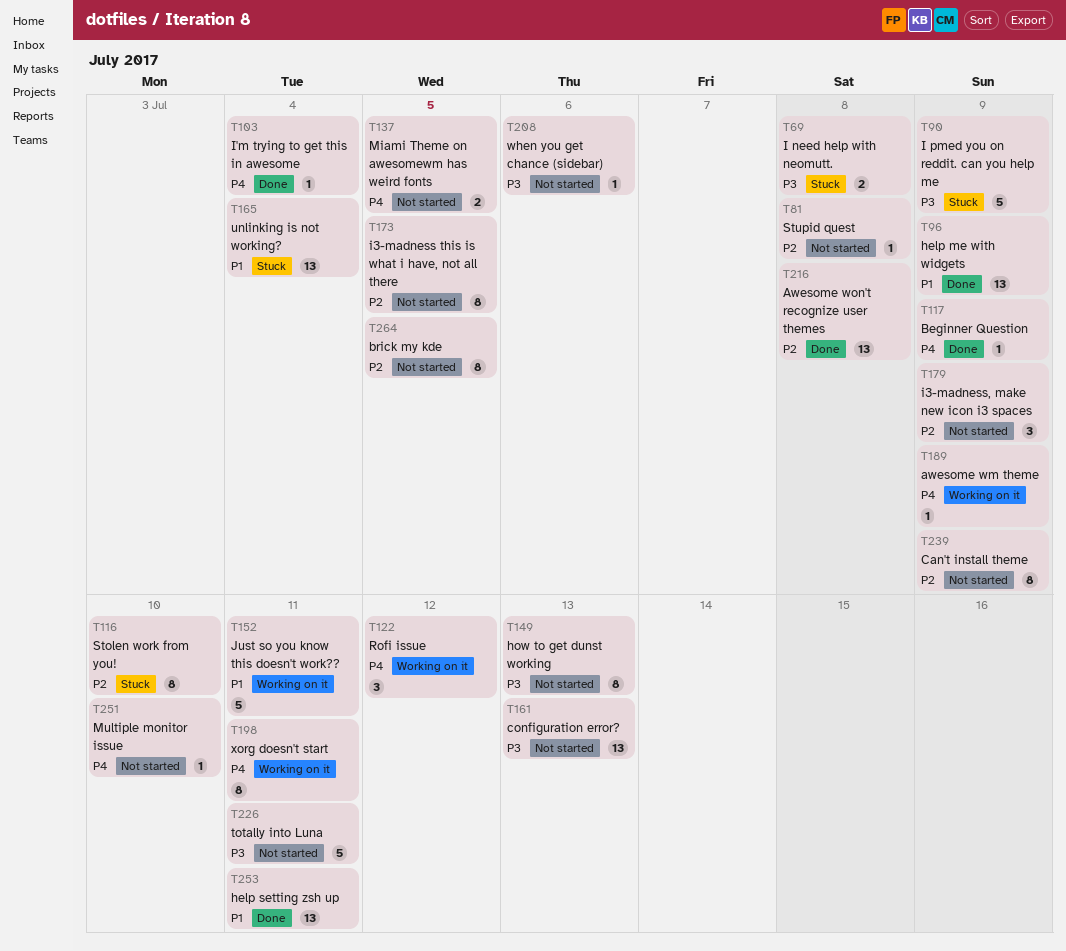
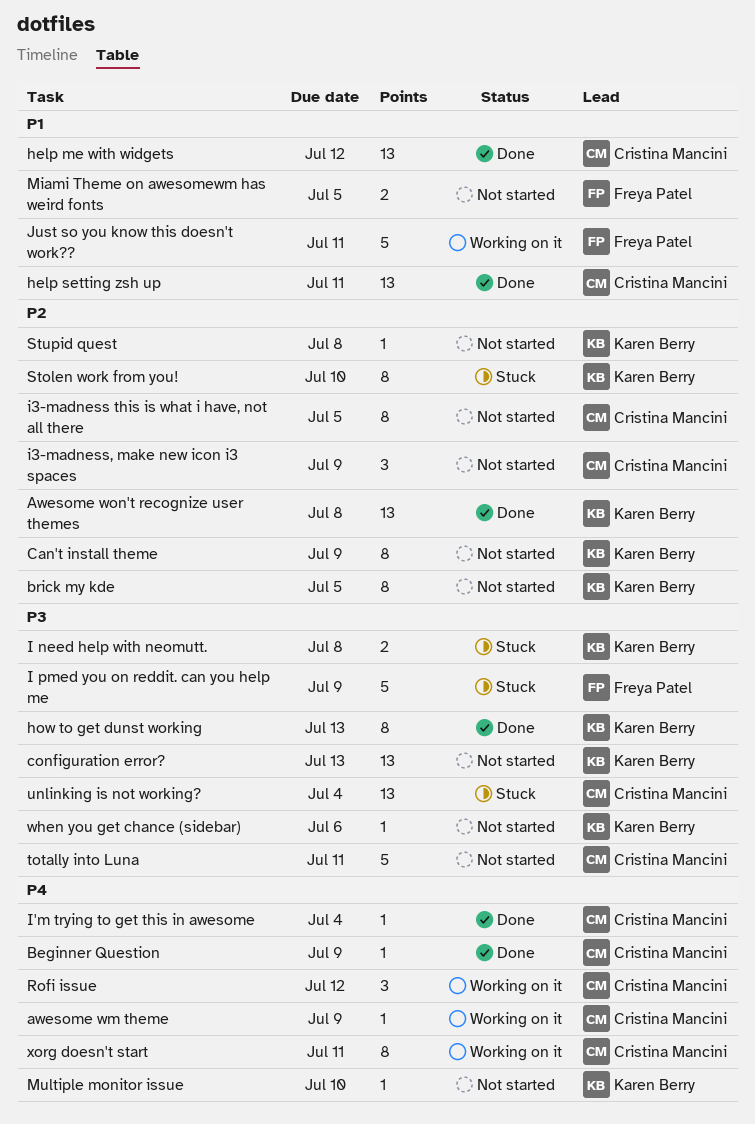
help me with widgets, due: Jul 9 -> Jul 12
how to get dunst working, status: Not started -> Done
Miami Theme on awesomewm has weird fonts, priority: P4 -> P1
unlinking is not working?, priority: P1 -> P3

